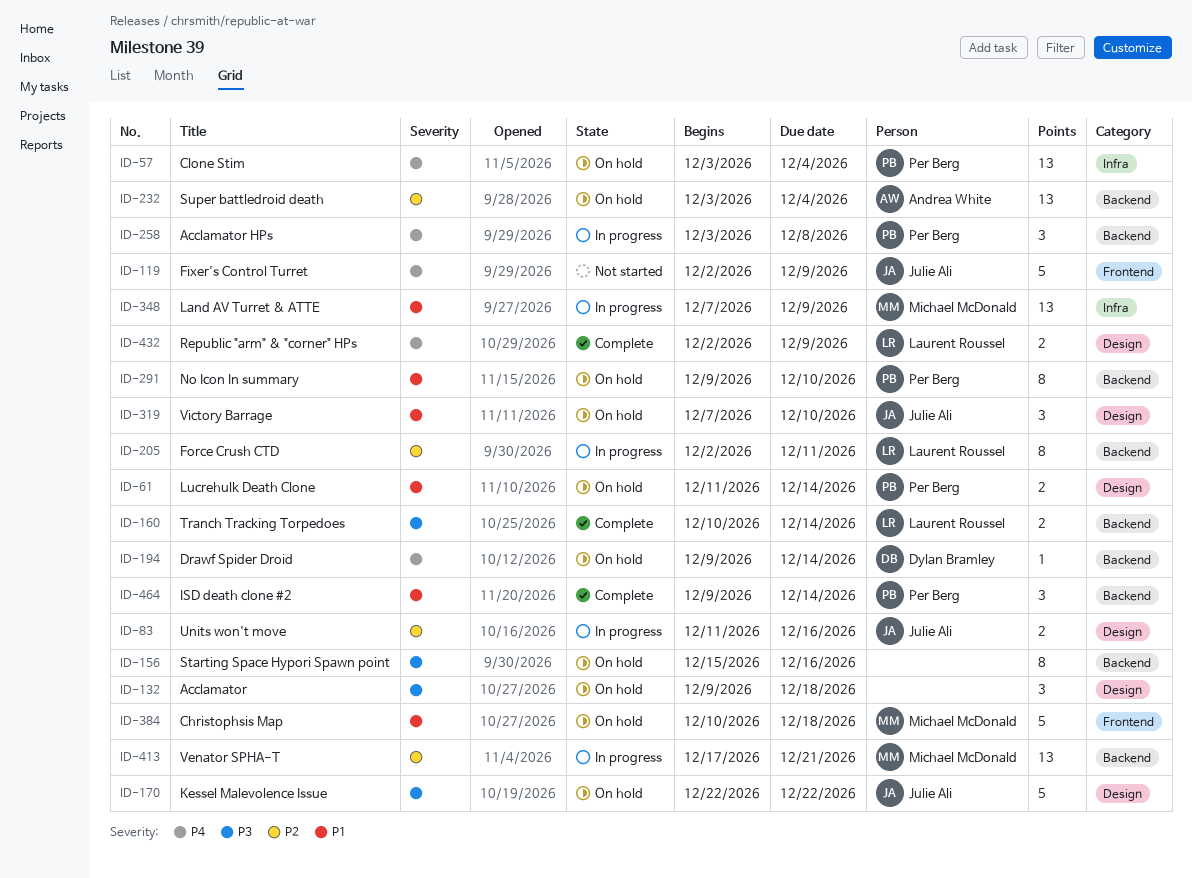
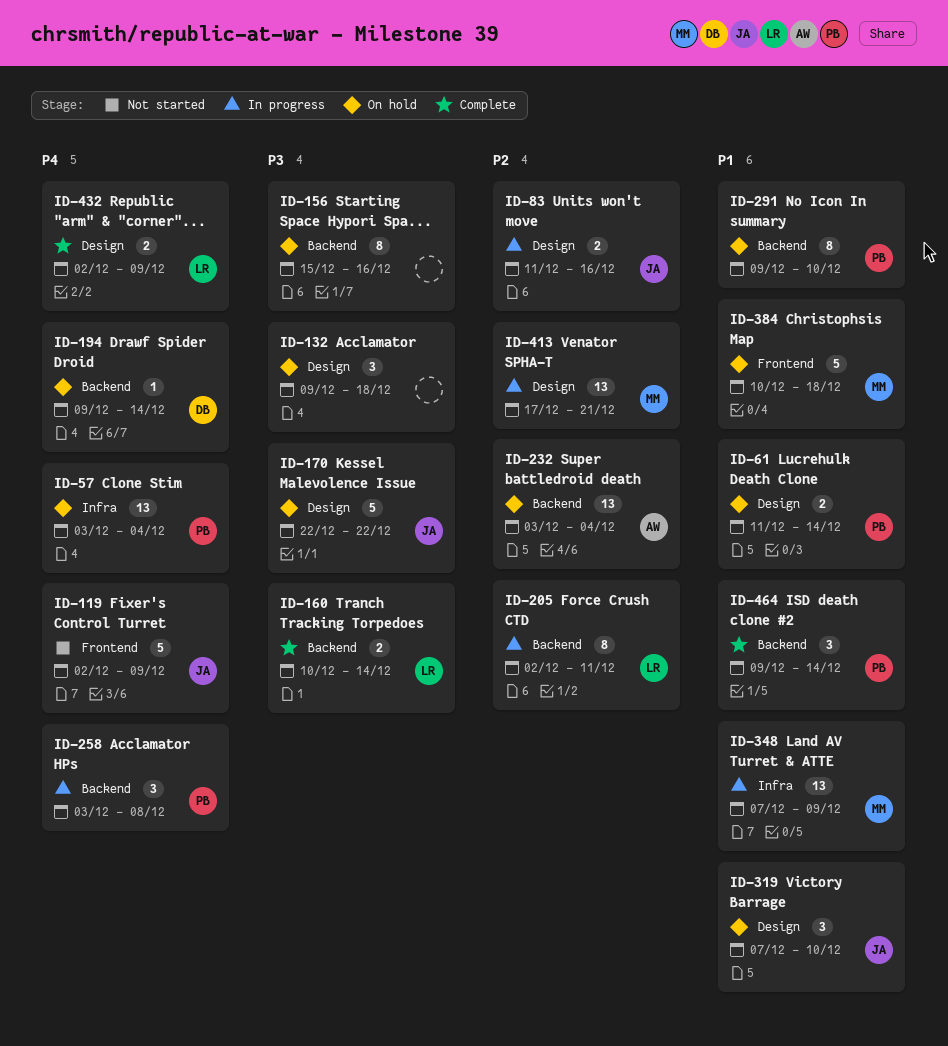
ID-413, label: Backend -> Design

